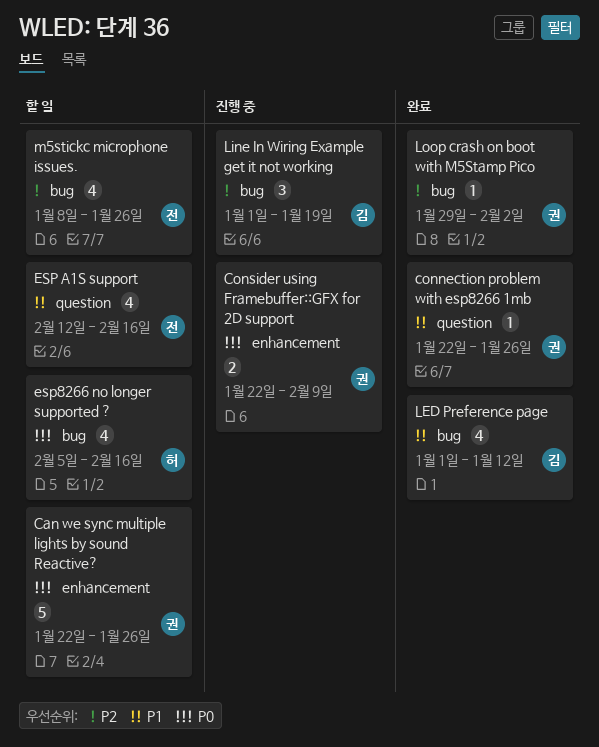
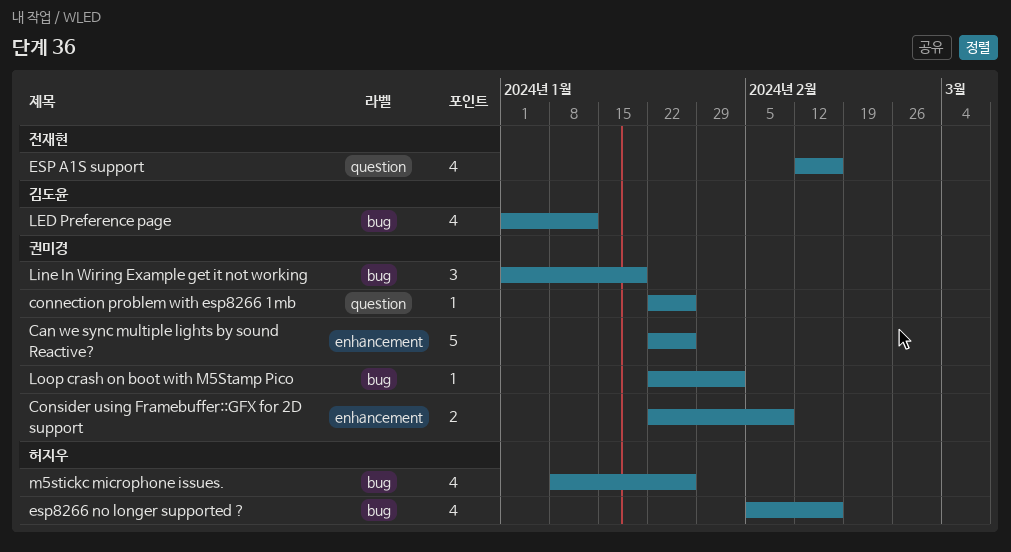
Line In Wiring Example get it not working, owner: 김도윤 -> 권미경
Loop crash on boot with M5Stamp Pico, start: Jan 29 -> Jan 22
m5stickc microphone issues., owner: 전재현 -> 허지우

